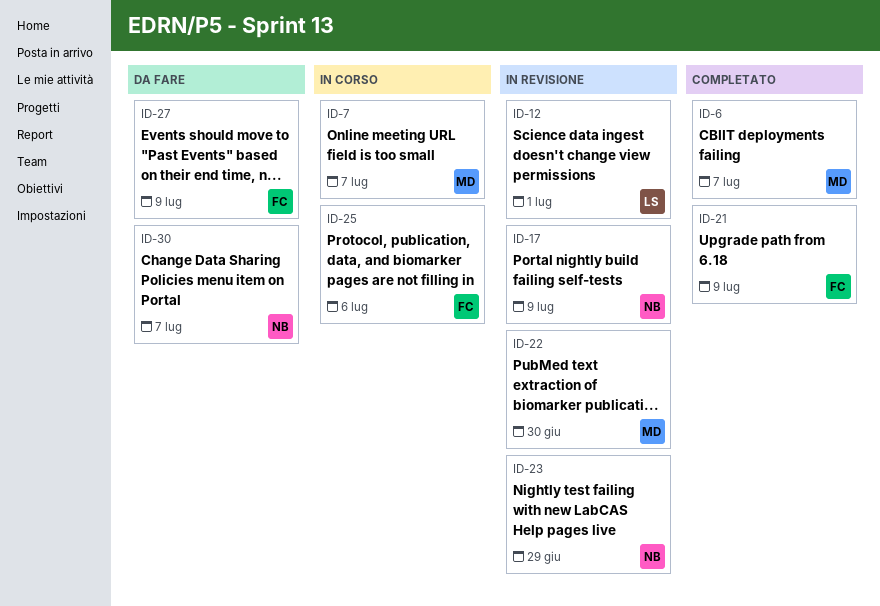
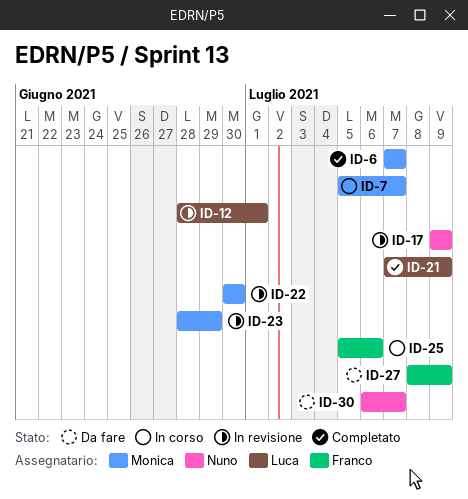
ID-21, owner: Franco -> Luca
ID-23, owner: Nuno -> Monica

